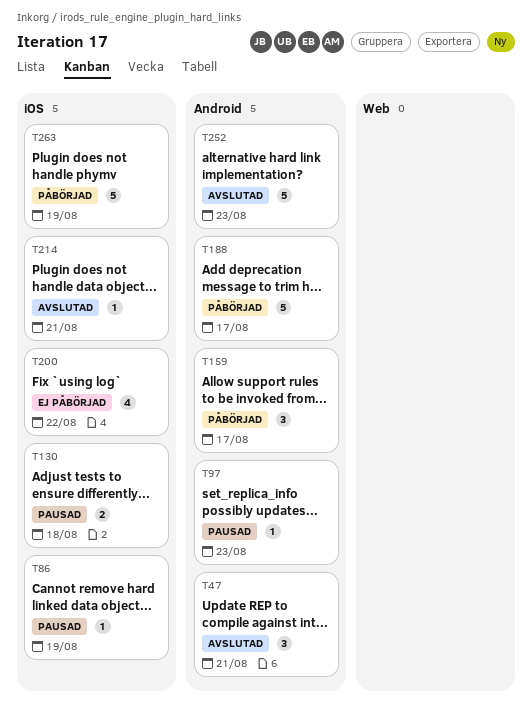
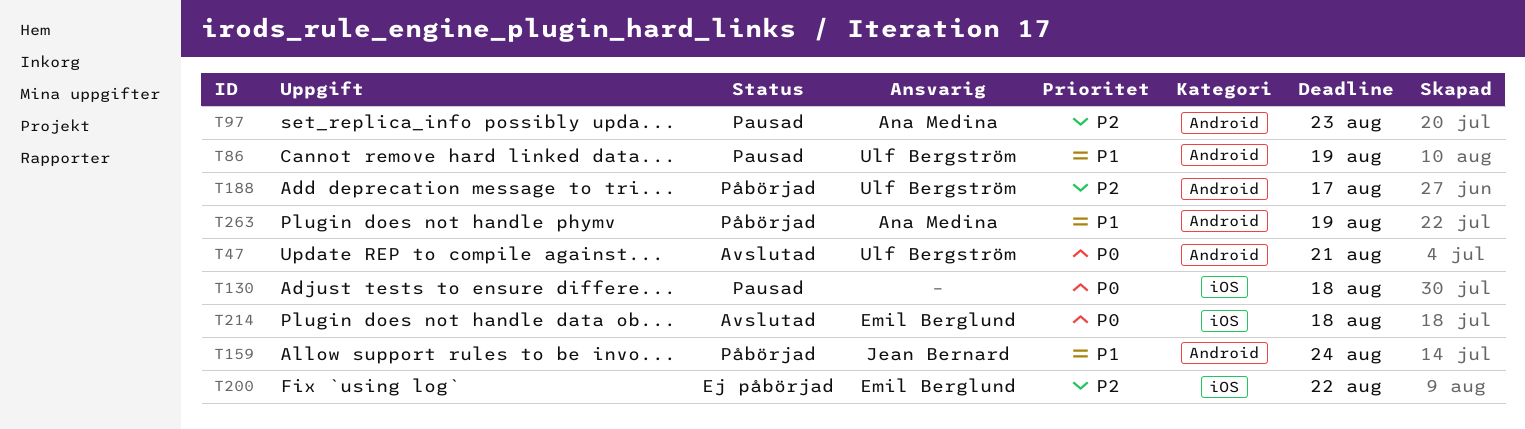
T86, label: iOS -> Android
T159, due: Aug 17 -> Aug 24
T214, due: Aug 21 -> Aug 18
T252: present -> none
T263, label: iOS -> Android

